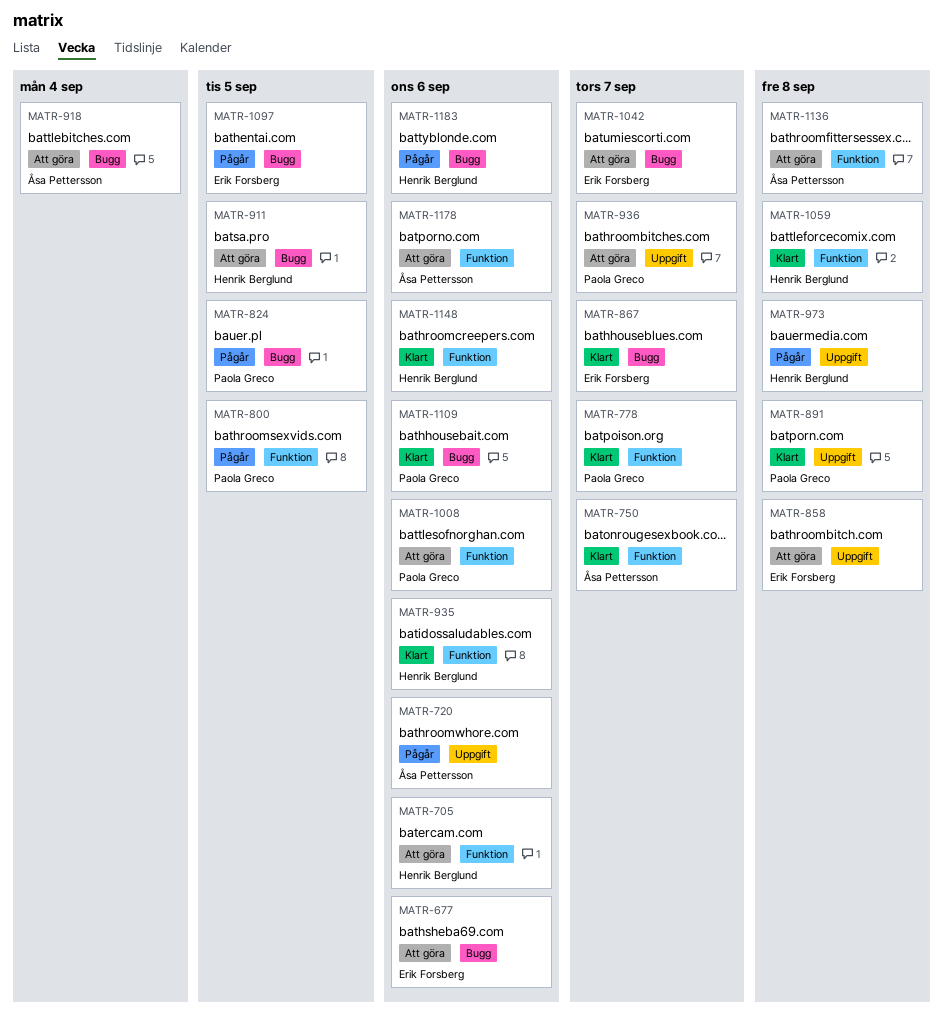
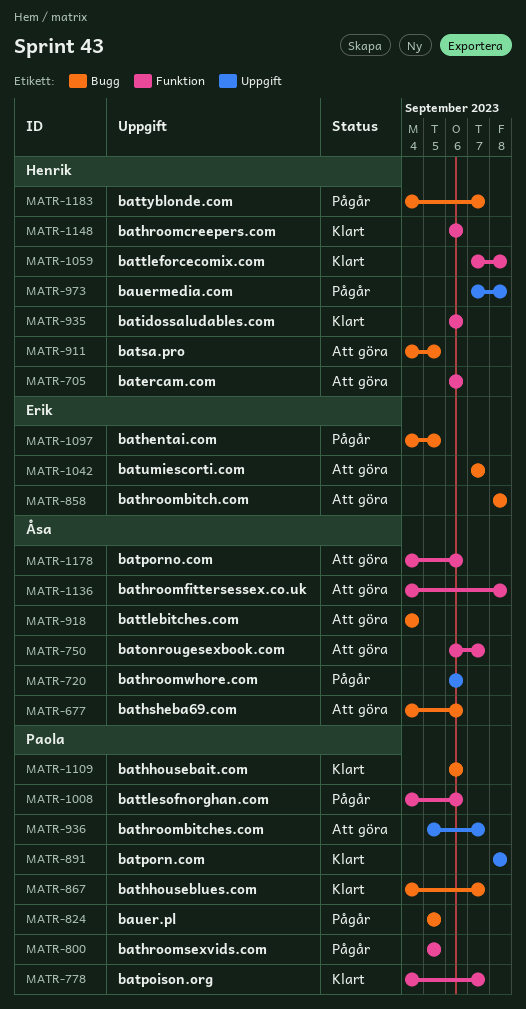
MATR-677, owner: Erik Forsberg -> Åsa Pettersson
MATR-750, status: Klart -> Att göra
MATR-858, label: Uppgift -> Bugg
MATR-867, owner: Erik Forsberg -> Paola Greco
MATR-1008, status: Att göra -> Pågår
MATR-1183, due: Sep 6 -> Sep 7

